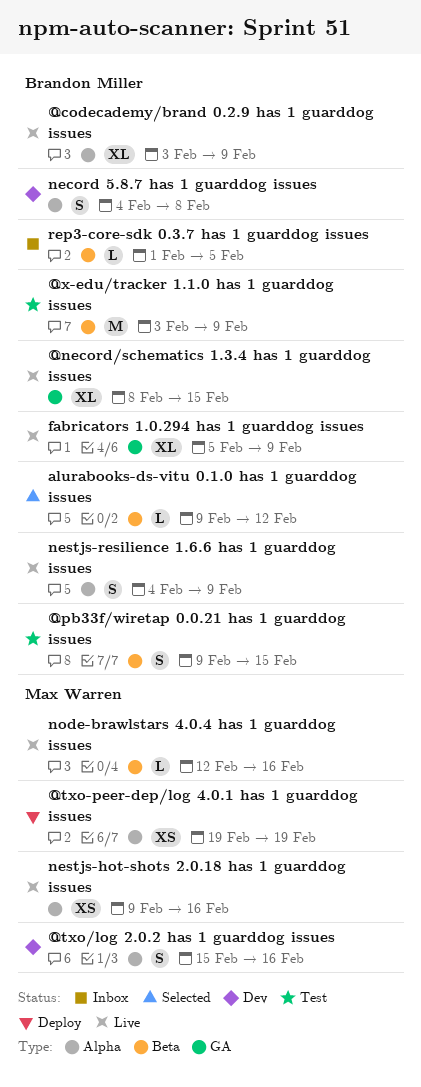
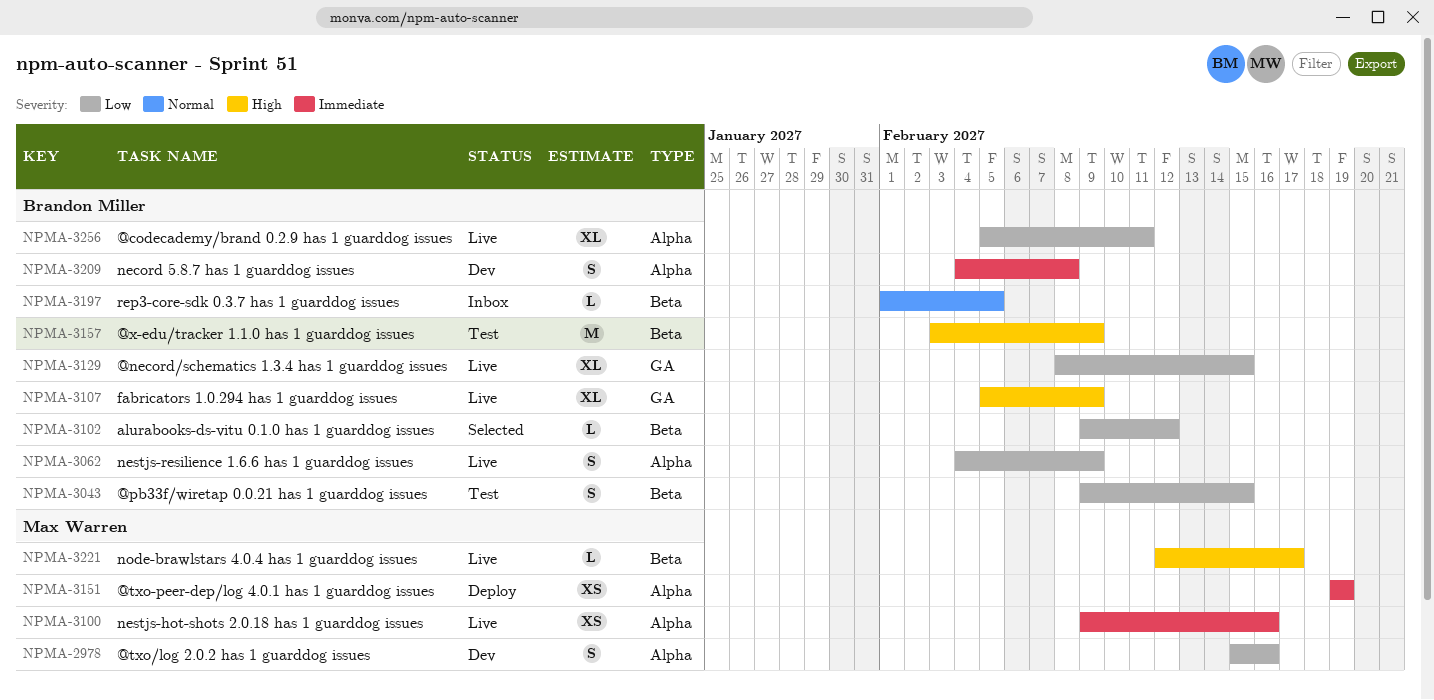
@codecademy/brand 0.2.9 has 1 guarddog issues, start: Feb 3 -> Feb 5
@codecademy/brand 0.2.9 has 1 guarddog issues, due: Feb 9 -> Feb 11
node-brawlstars 4.0.4 has 1 guarddog issues, due: Feb 16 -> Feb 17

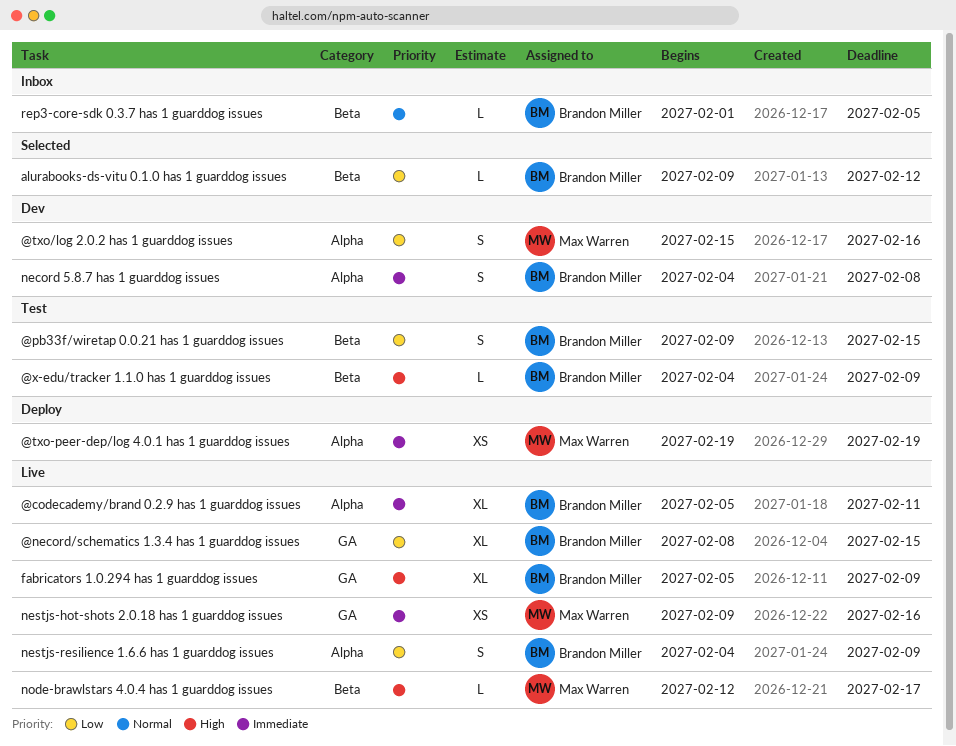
@codecademy/brand 0.2.9 has 1 guarddog issues, priority: Low -> Immediate
@x-edu/tracker 1.1.0 has 1 guarddog issues, estimate: M -> L
@x-edu/tracker 1.1.0 has 1 guarddog issues, start: Feb 3 -> Feb 4
nestjs-hot-shots 2.0.18 has 1 guarddog issues, label: Alpha -> GA

